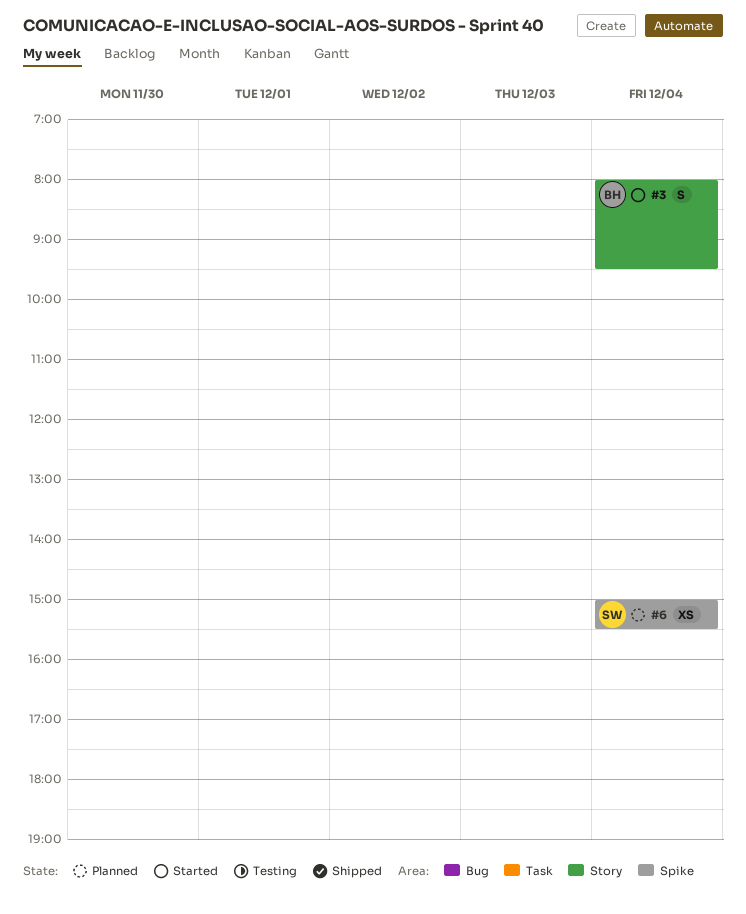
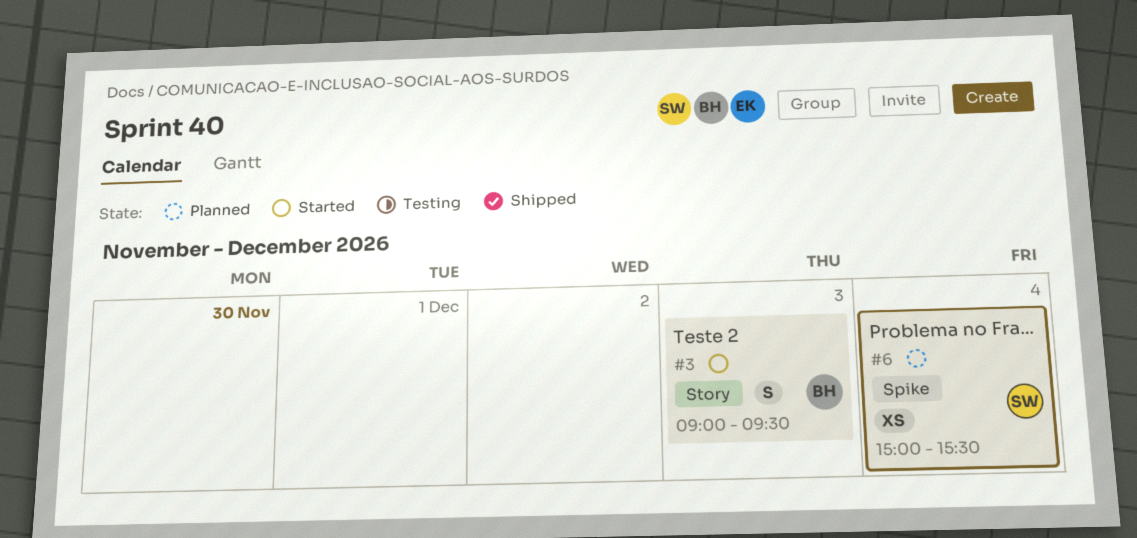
#3, day: Dec 4 -> Dec 3
#3, begins: 08:00 -> 09:00

